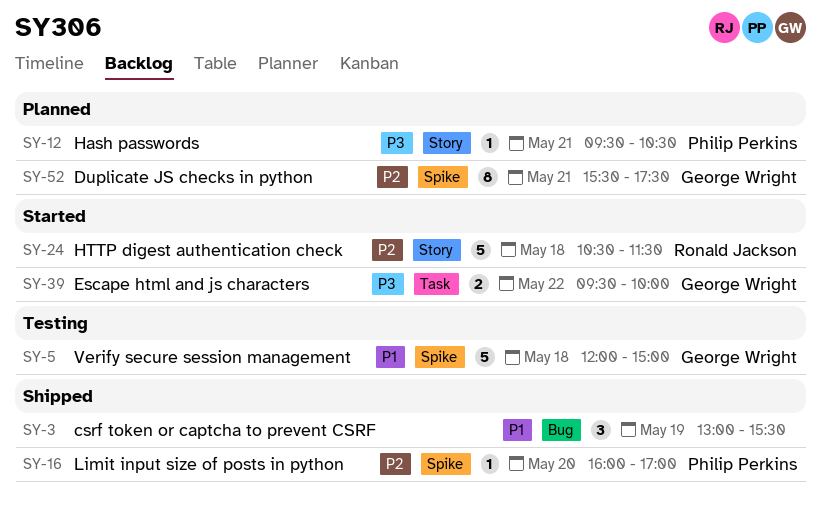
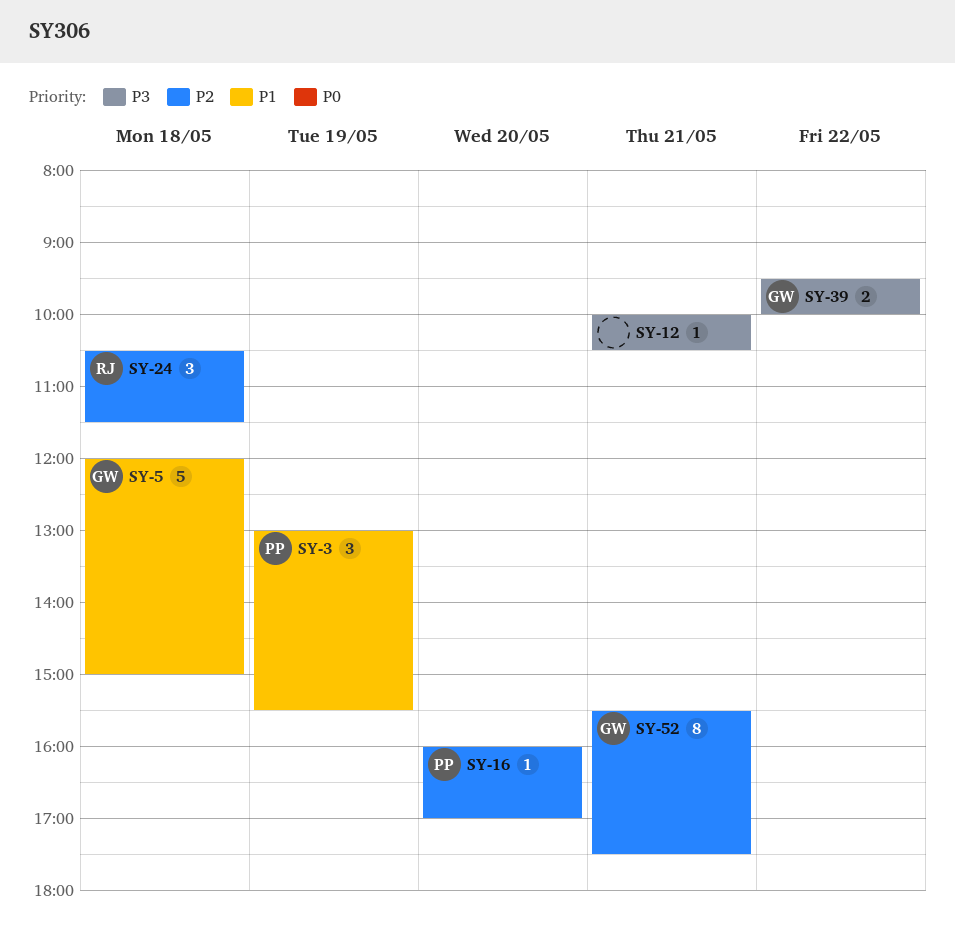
SY-3, owner: none -> Philip Perkins
SY-12, owner: Philip Perkins -> none
SY-12, begins: 09:30 -> 10:00
SY-24, estimate: 5 -> 3

